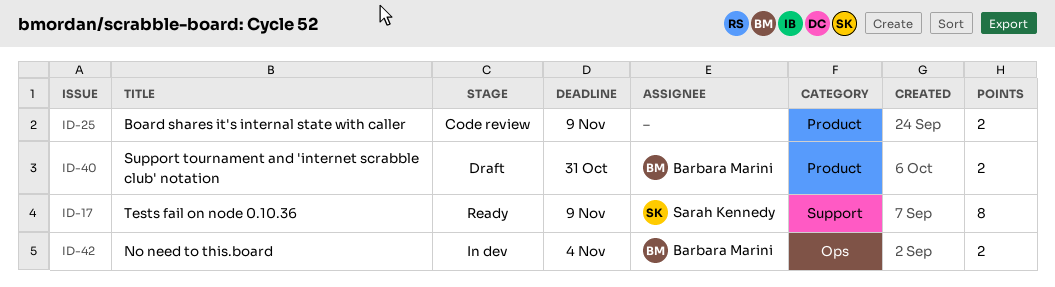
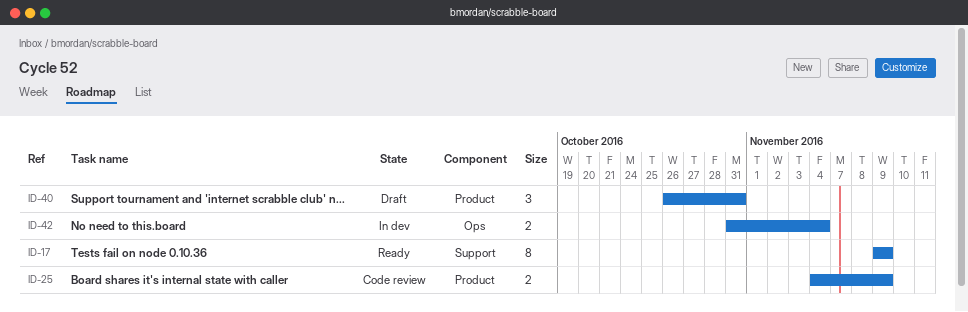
ID-40, estimate: 2 -> 3

